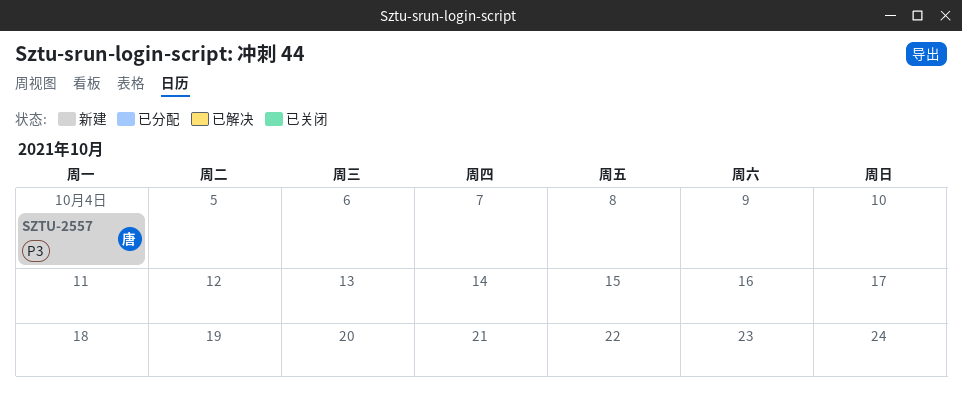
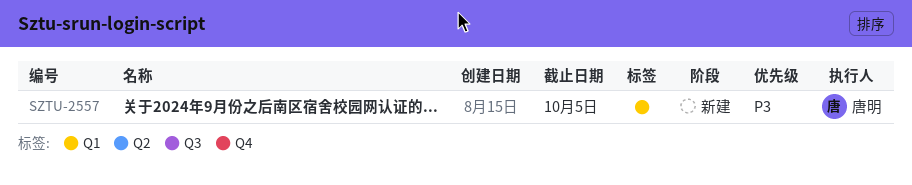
SZTU-2557, due: Oct 4 -> Oct 5

